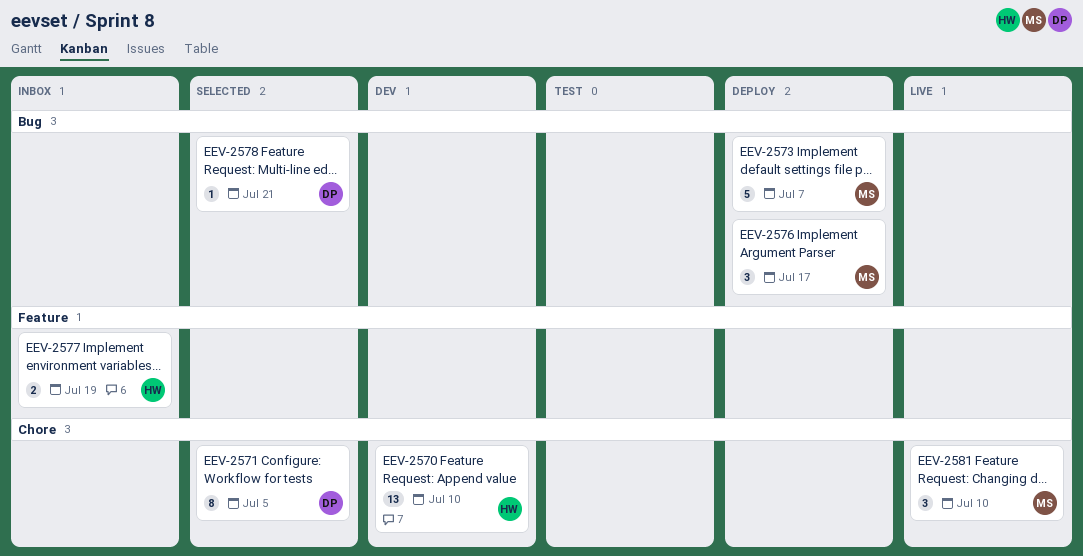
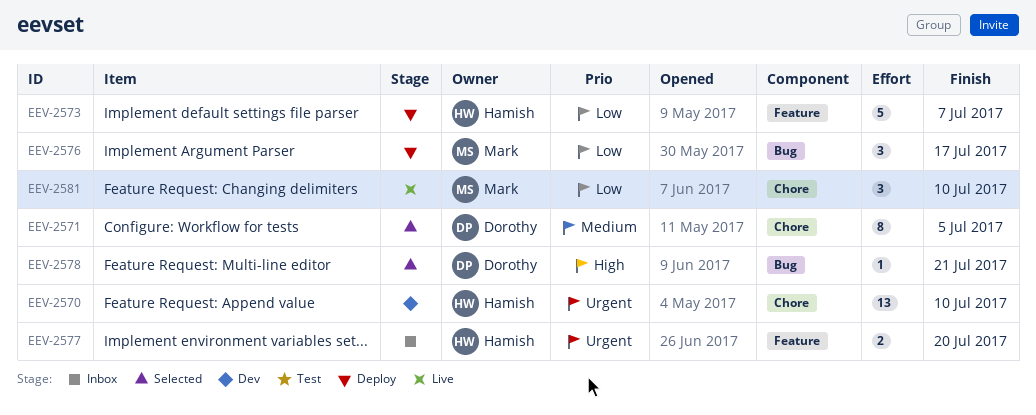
EEV-2573, owner: Mark -> Hamish
EEV-2573, label: Bug -> Feature
EEV-2577, due: Jul 19 -> Jul 20

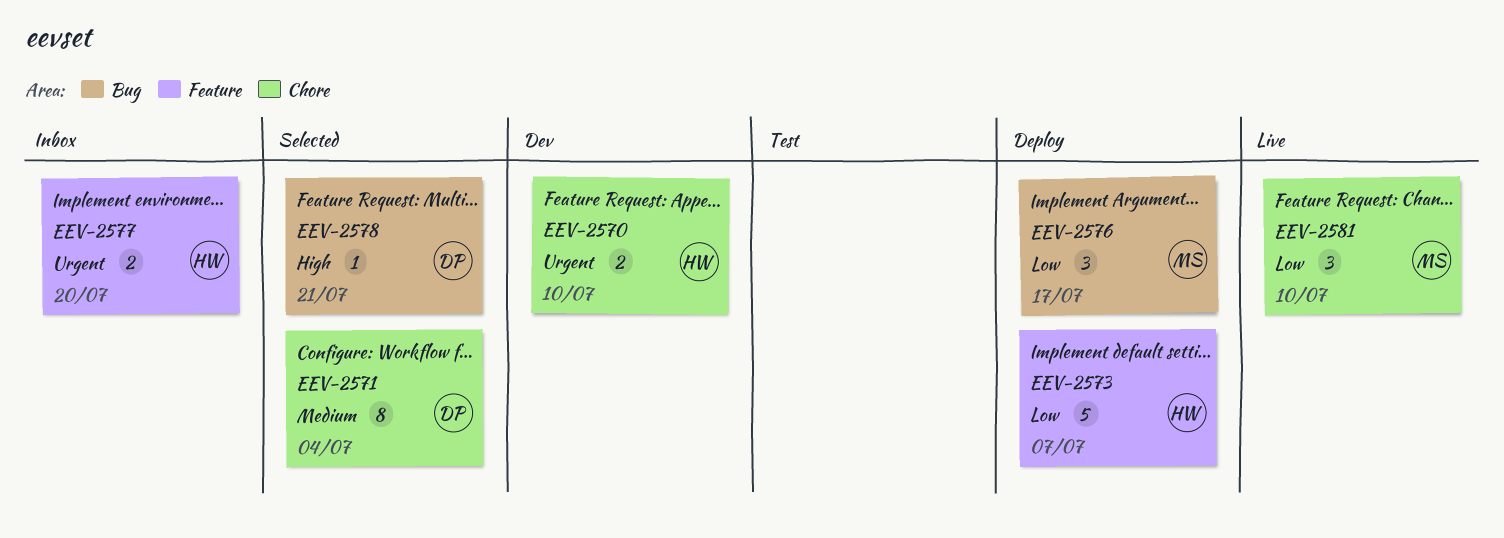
EEV-2570, estimate: 13 -> 2
EEV-2571, due: Jul 5 -> Jul 4

